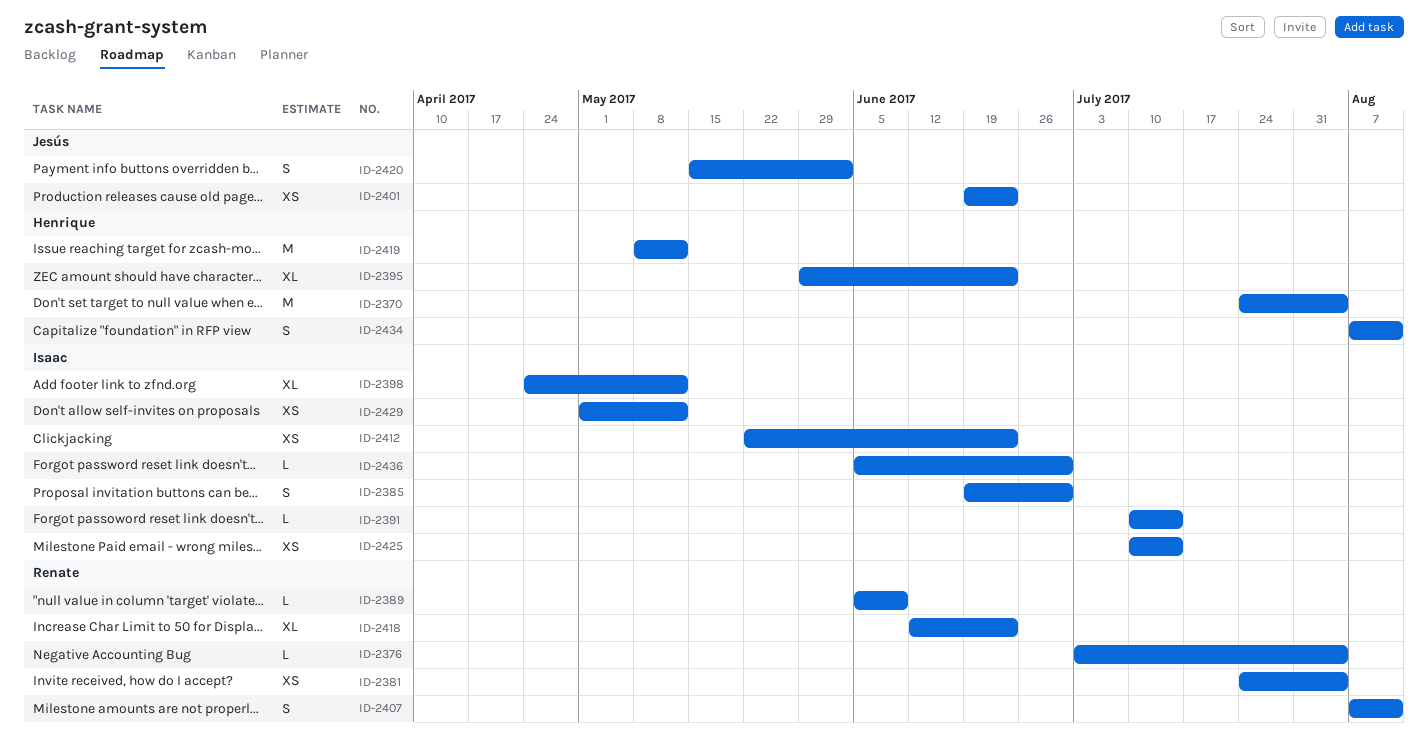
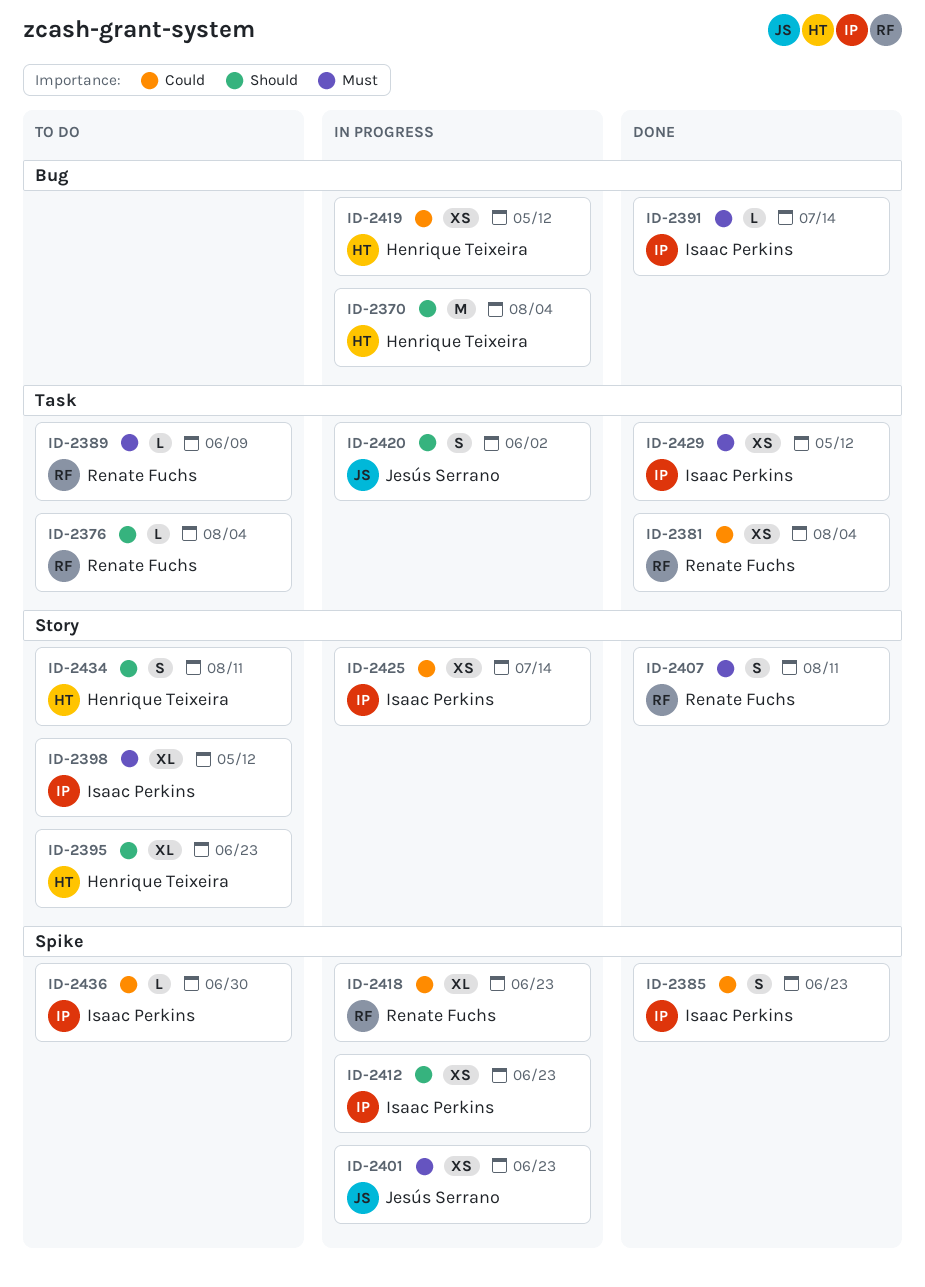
ID-2385, due: Jun 30 -> Jun 23
ID-2419, estimate: M -> XS

